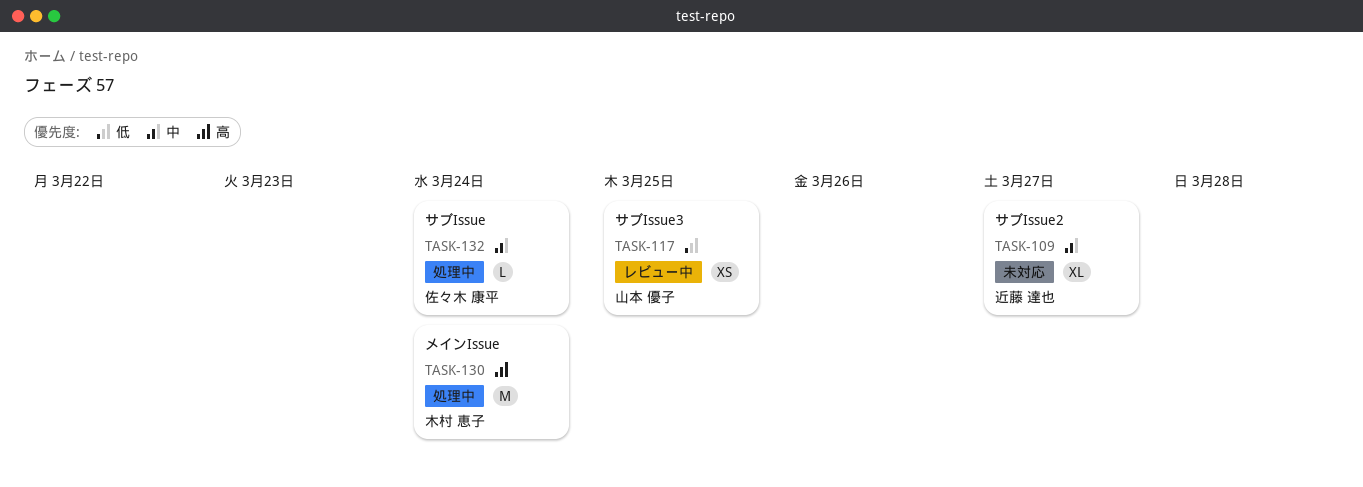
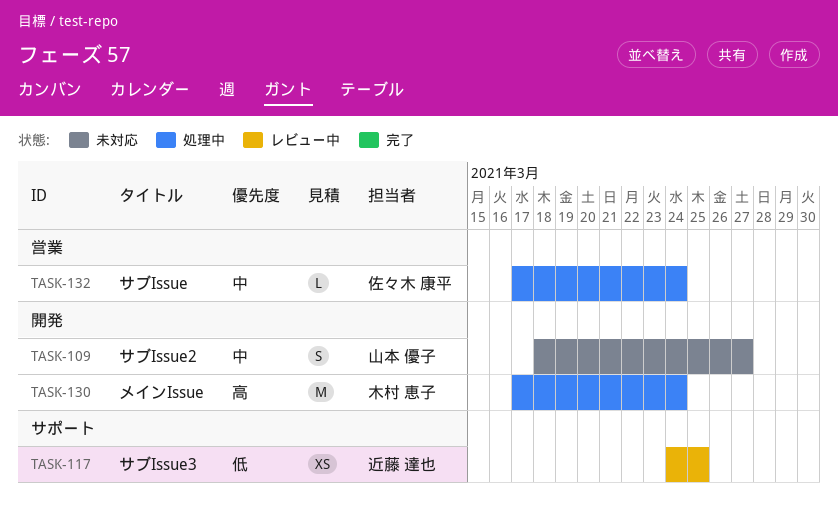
TASK-109, owner: 近藤 達也 -> 山本 優子
TASK-109, estimate: XL -> S
TASK-117, owner: 山本 優子 -> 近藤 達也

